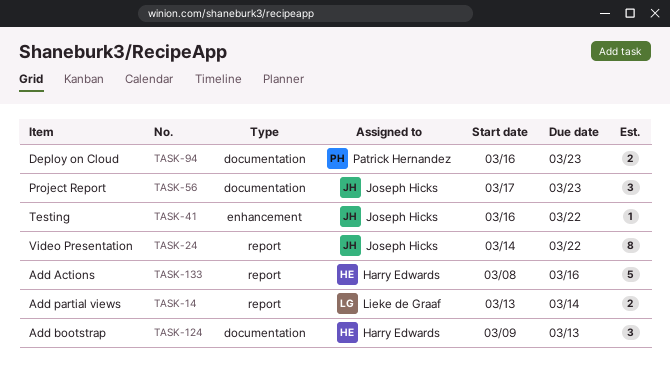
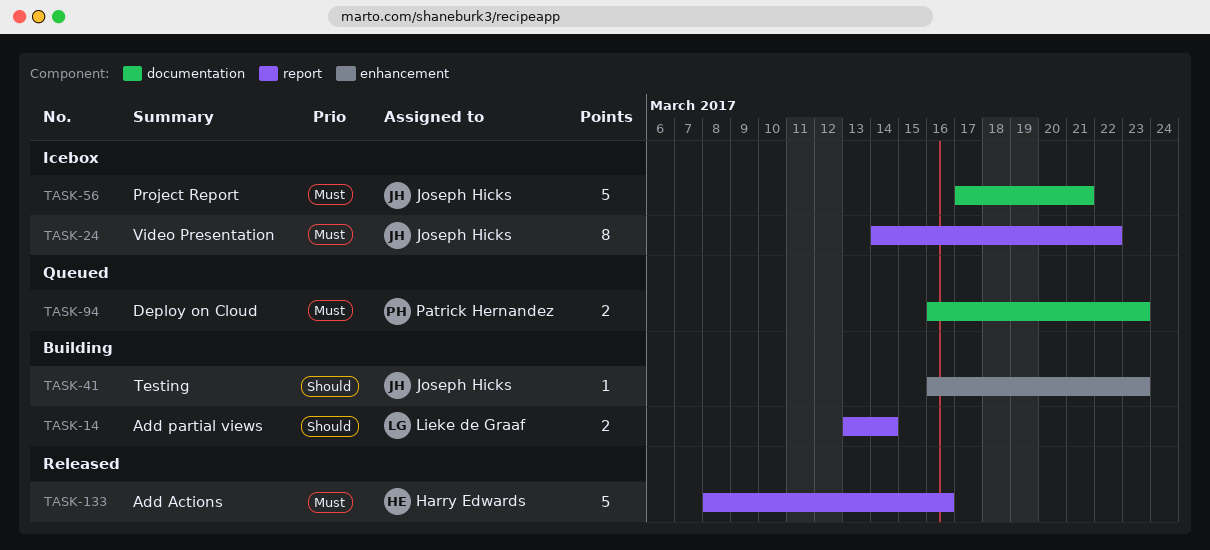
TASK-41, due: Mar 22 -> Mar 23
TASK-56, estimate: 3 -> 5
TASK-56, due: Mar 23 -> Mar 21
TASK-124: present -> none

